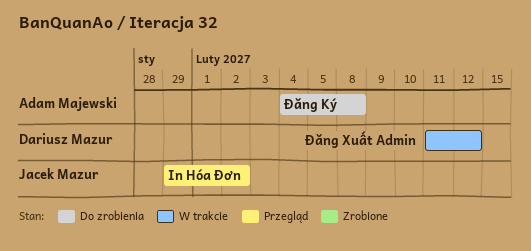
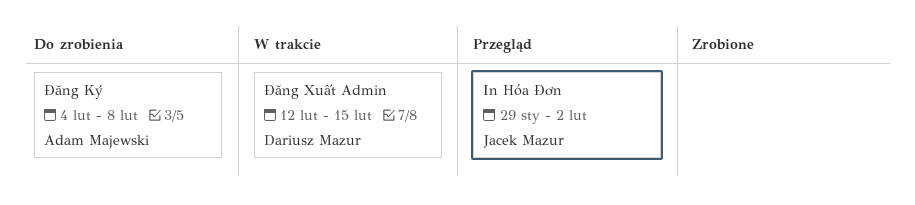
Đăng Xuất Admin, start: Feb 11 -> Feb 12
Đăng Xuất Admin, due: Feb 12 -> Feb 15

